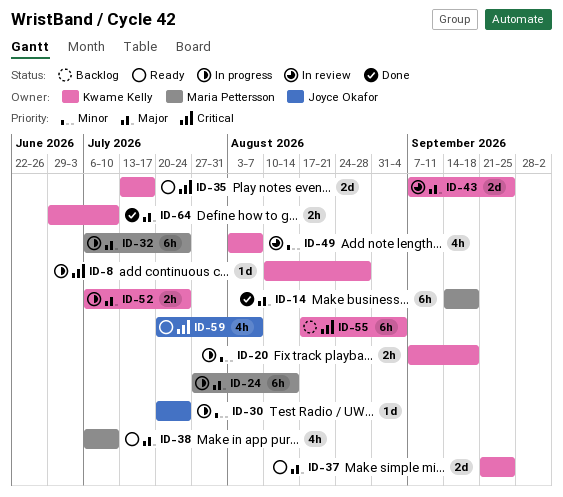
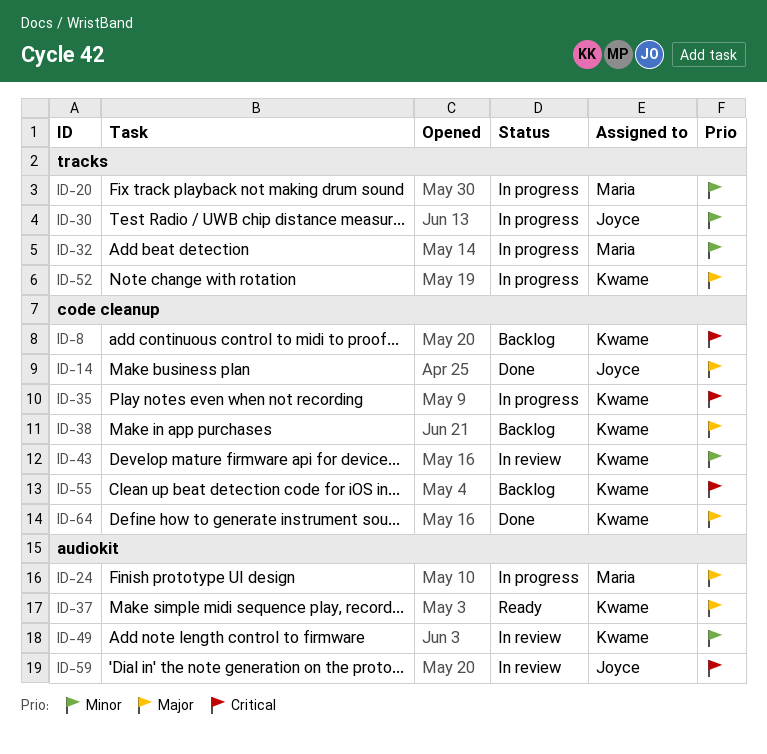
ID-8, status: In progress -> Backlog
ID-14, owner: Maria Pettersson -> Joyce Okafor
ID-20, owner: Kwame Kelly -> Maria Pettersson
ID-32, priority: Major -> Minor
ID-35, status: Ready -> In progress
ID-38, status: Ready -> Backlog
ID-38, owner: Maria Pettersson -> Kwame Kelly
ID-43, priority: Major -> Minor
ID-59, status: Ready -> In review

